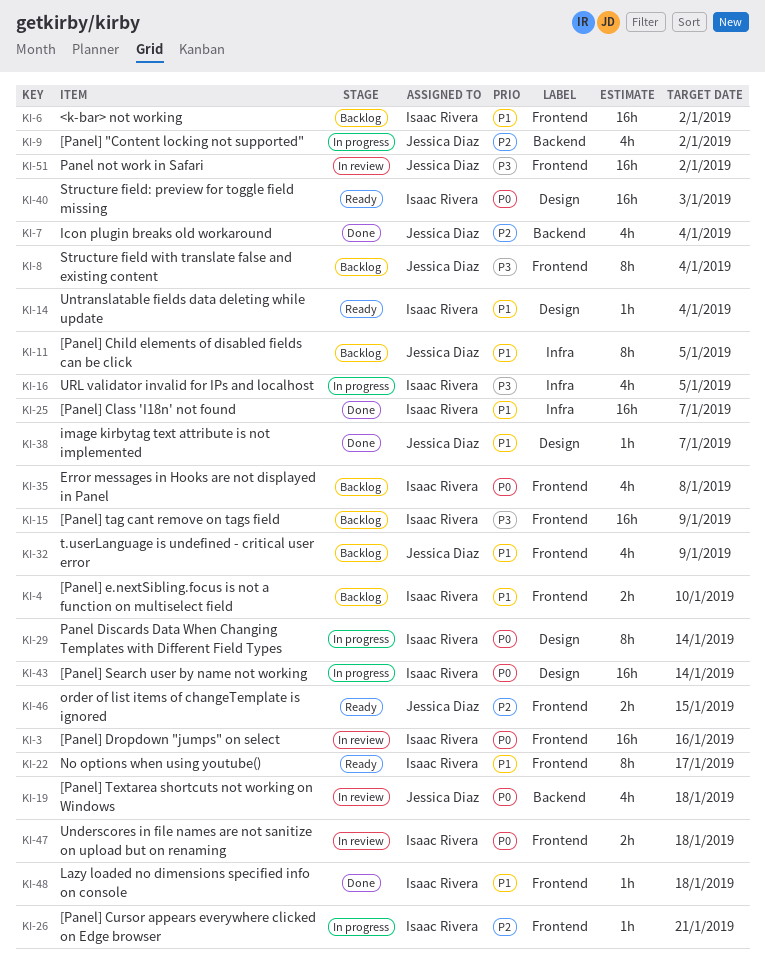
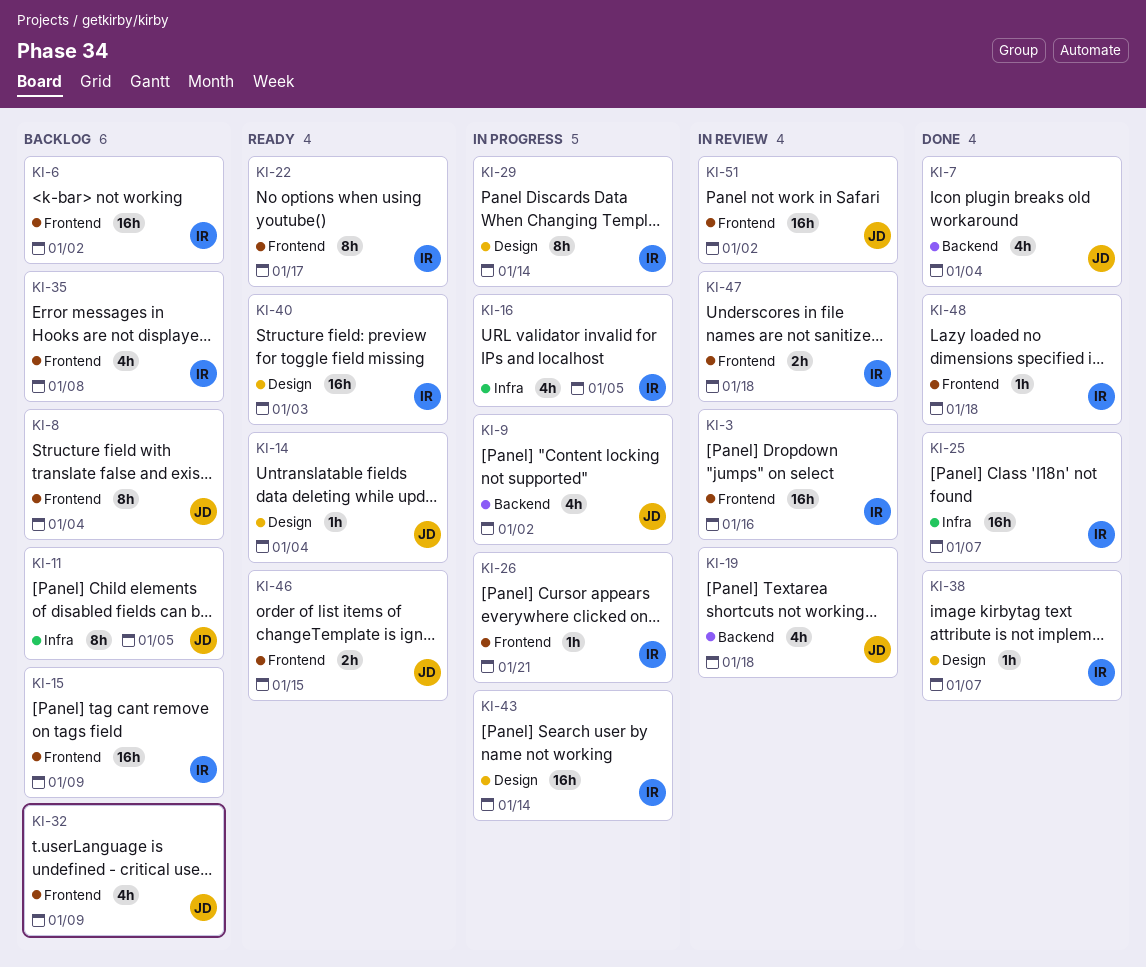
KI-4: present -> none
KI-14, owner: Isaac Rivera -> Jessica Diaz
KI-38, owner: Jessica Diaz -> Isaac Rivera

